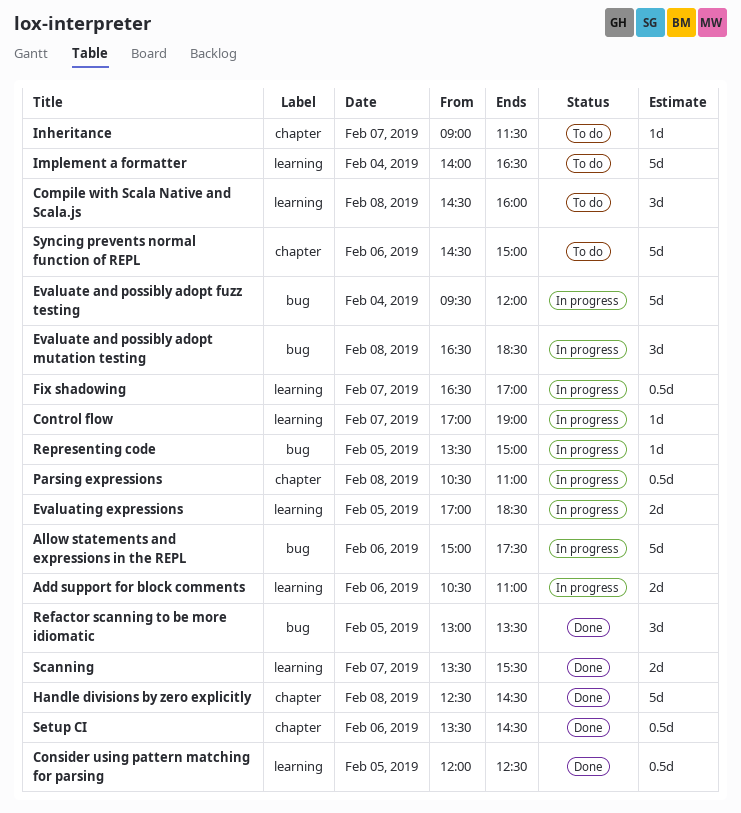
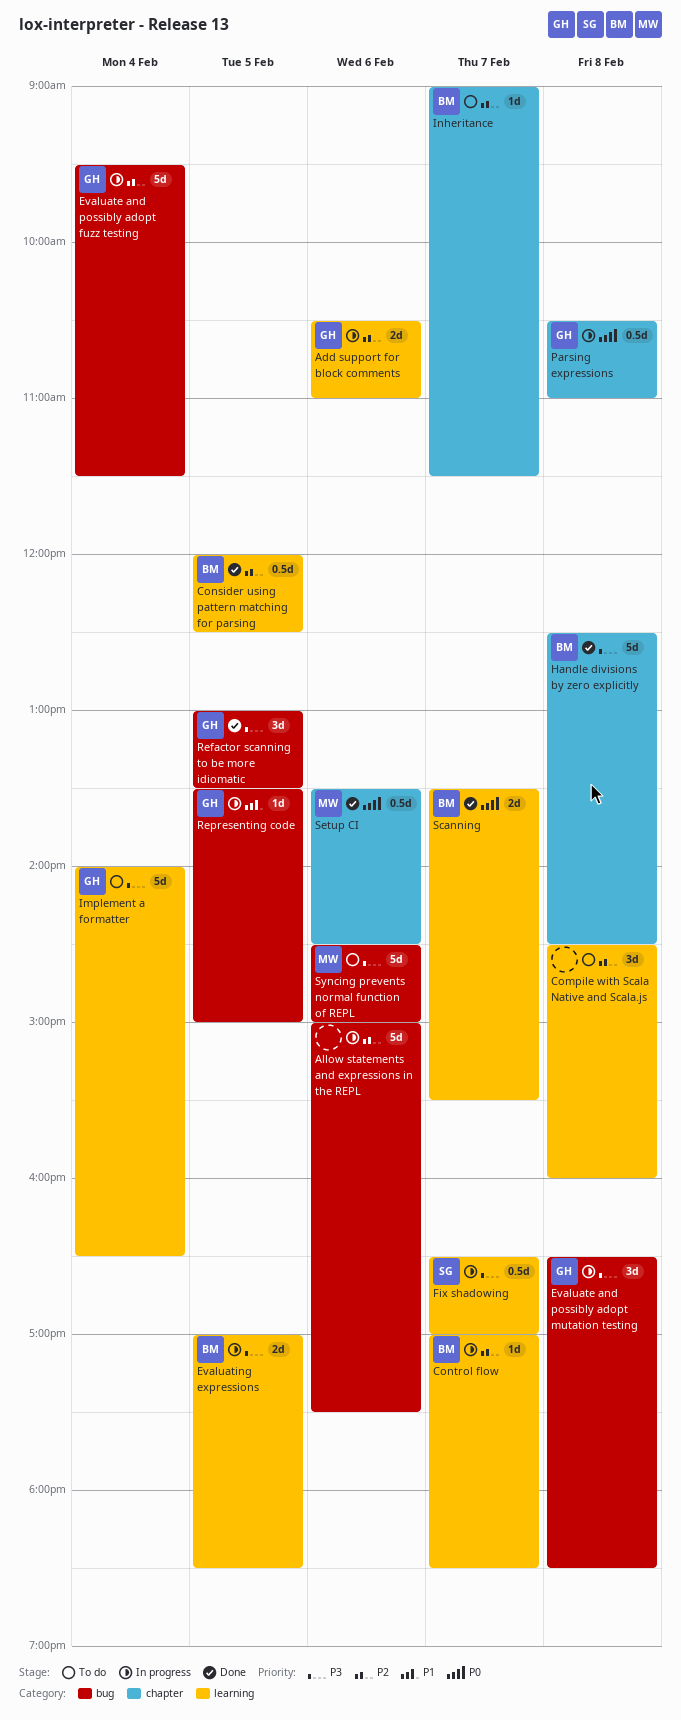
Control flow, ends: 19:00 -> 18:30
Evaluate and possibly adopt fuzz testing, ends: 12:00 -> 11:30
Syncing prevents normal function of REPL, label: chapter -> bug

